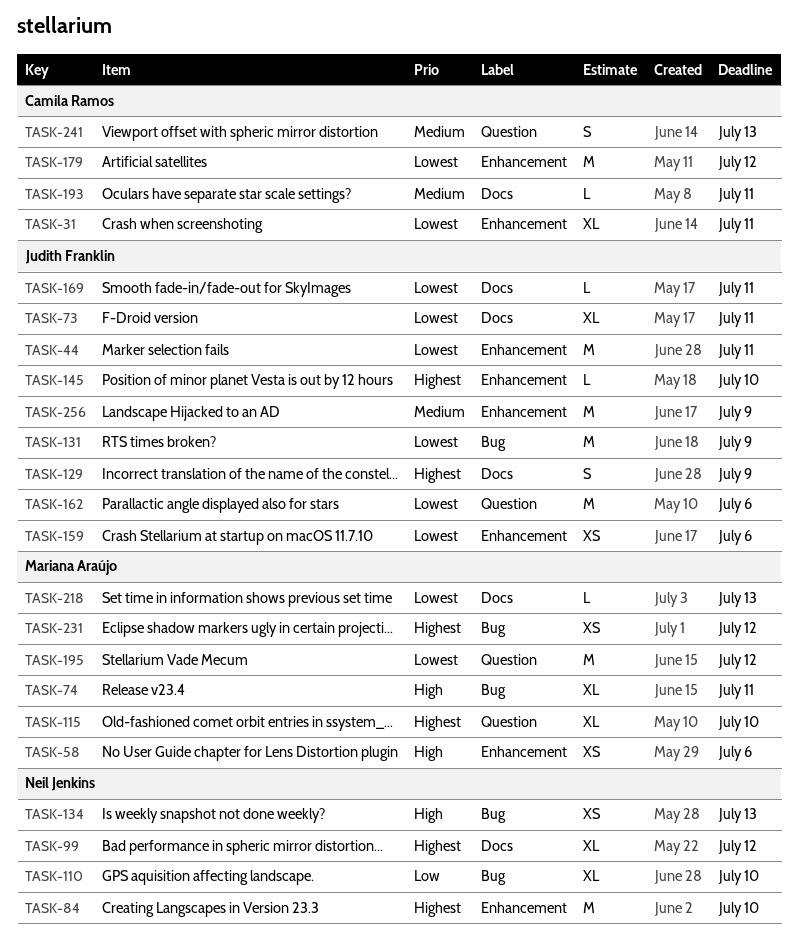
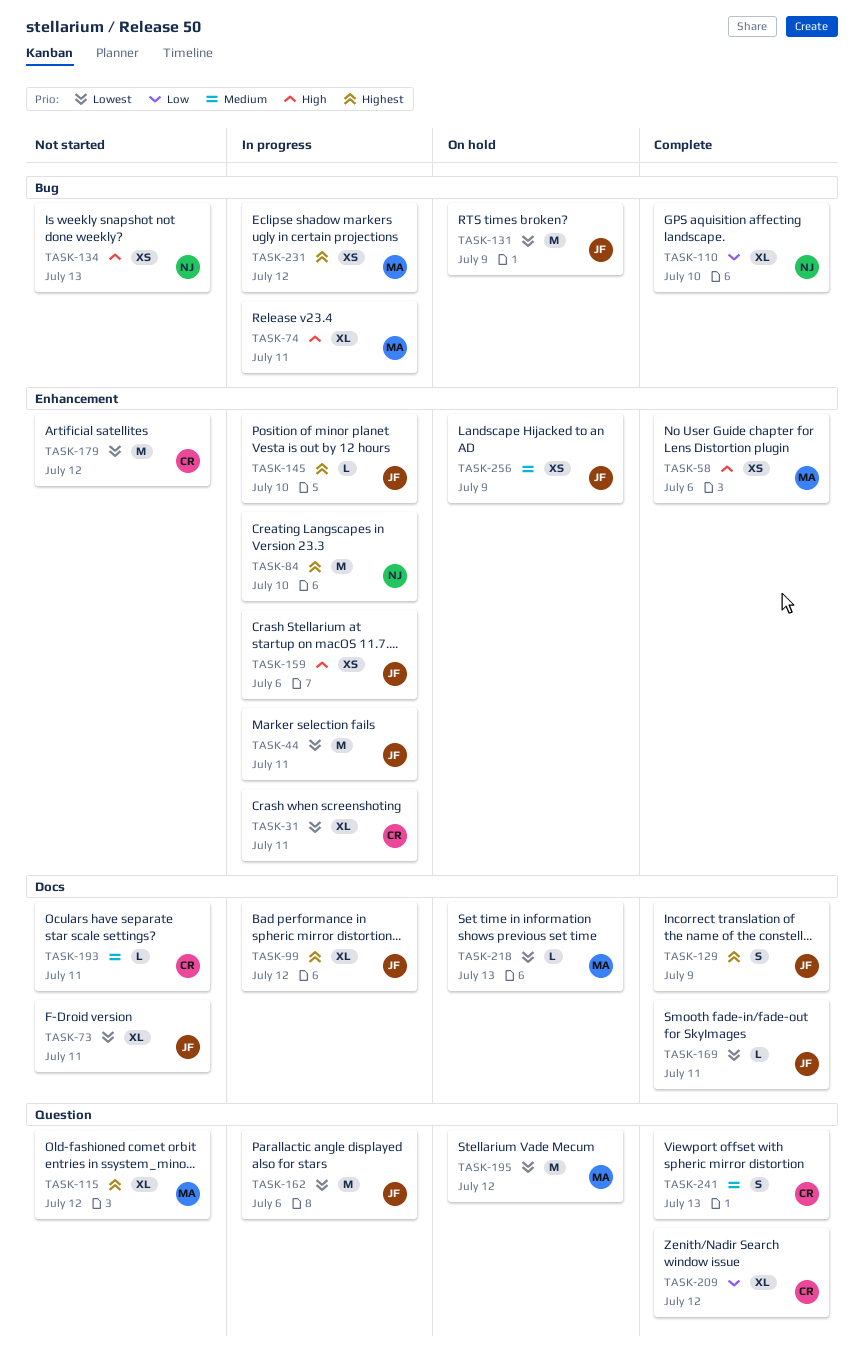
TASK-99, owner: Neil Jenkins -> Judith Franklin
TASK-115, due: Jul 10 -> Jul 12
TASK-159, priority: Lowest -> High
TASK-209: none -> present
TASK-256, estimate: M -> XS

